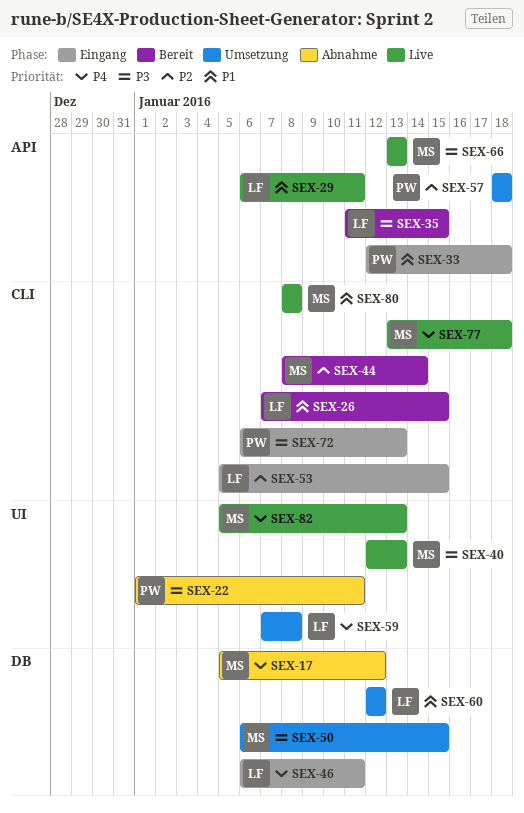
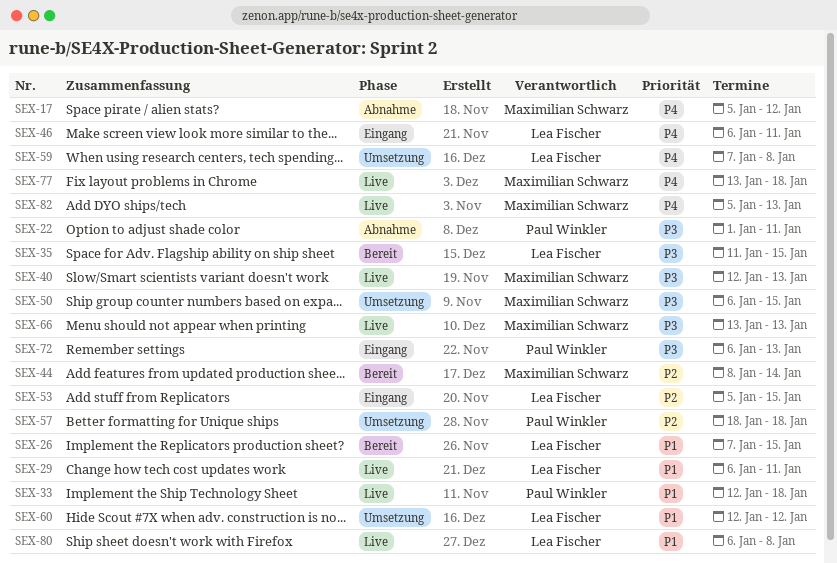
SEX-33, status: Eingang -> Live
SEX-80, owner: Maximilian Schwarz -> Lea Fischer
SEX-80, start: Jan 8 -> Jan 6

